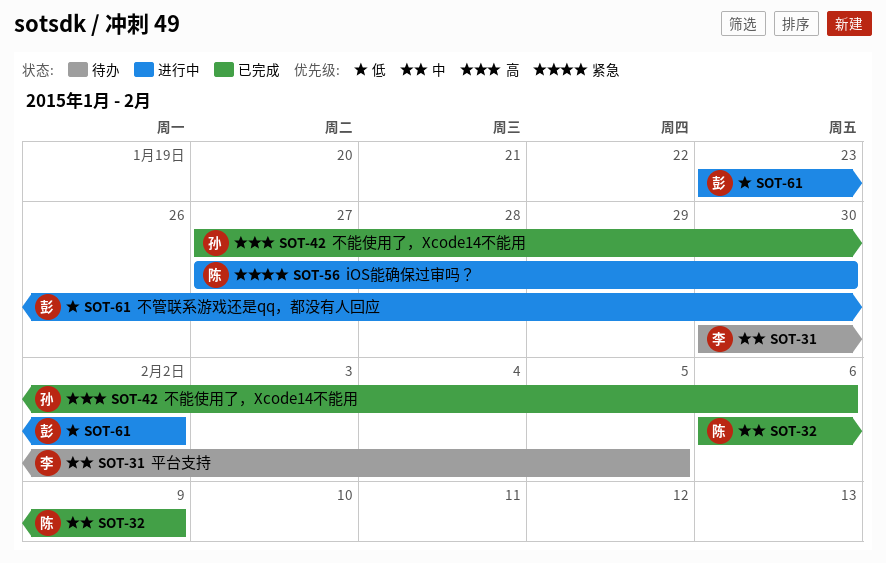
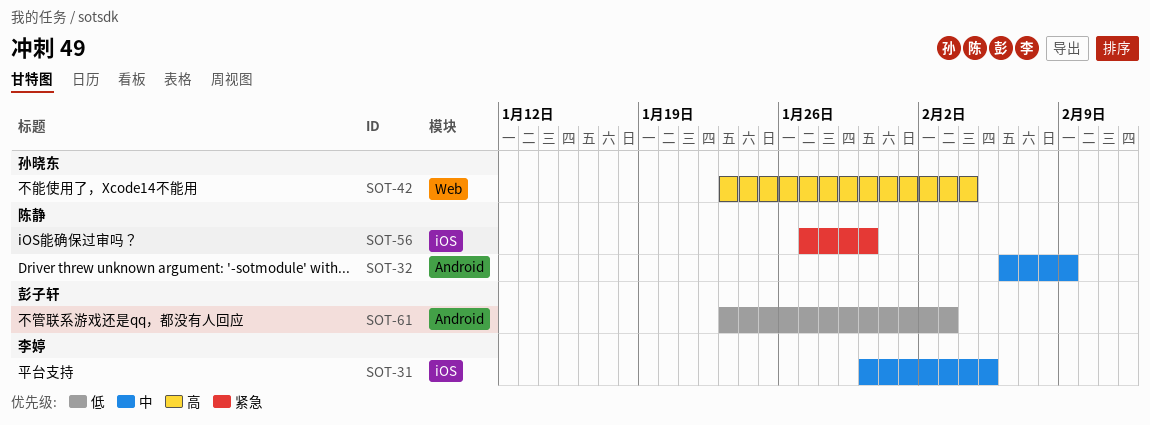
SOT-42, start: Jan 27 -> Jan 23
SOT-42, due: Feb 6 -> Feb 4
SOT-61, due: Feb 2 -> Feb 3

